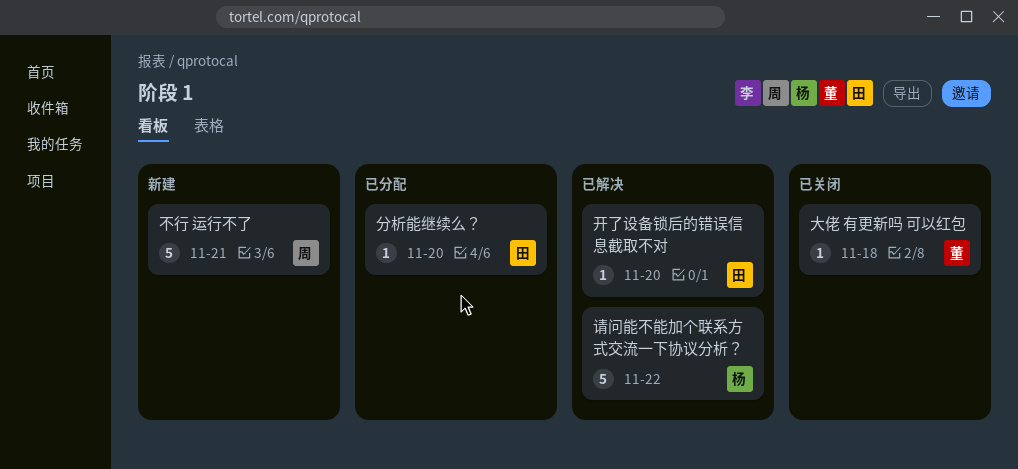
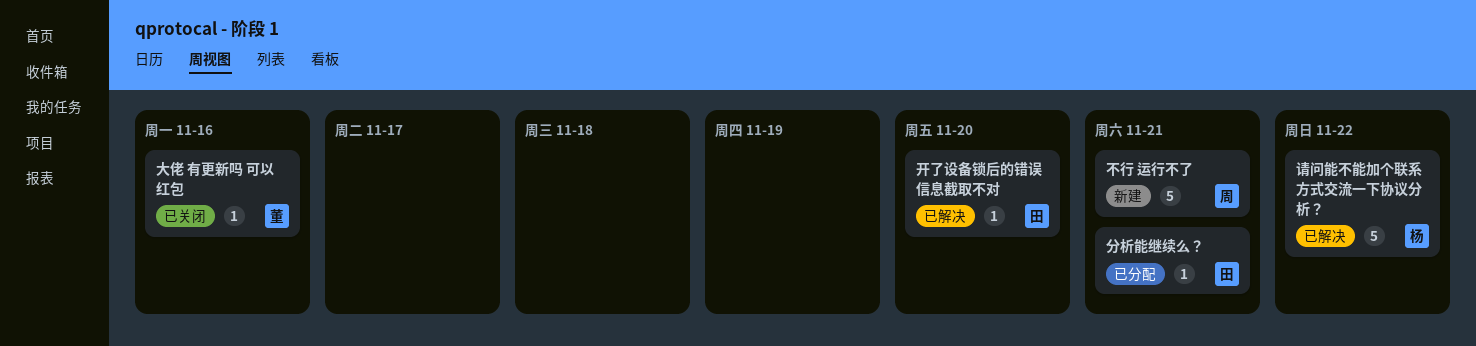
分析能继续么？, due: Nov 20 -> Nov 21
大佬 有更新吗 可以红包, due: Nov 18 -> Nov 16

